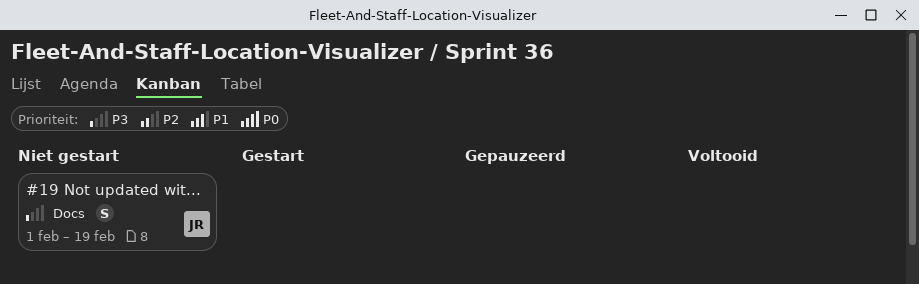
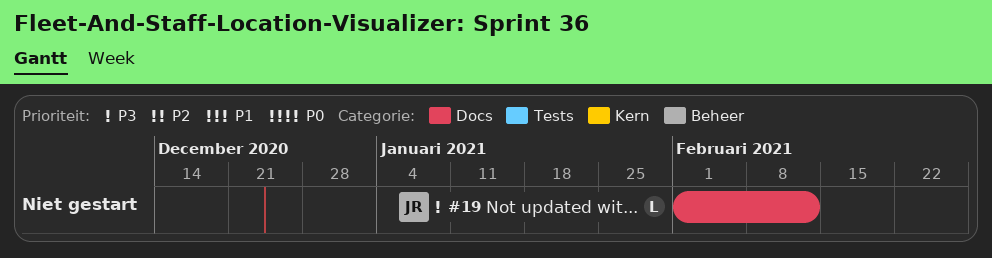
#19, estimate: S -> L
#19, due: Feb 19 -> Feb 12

